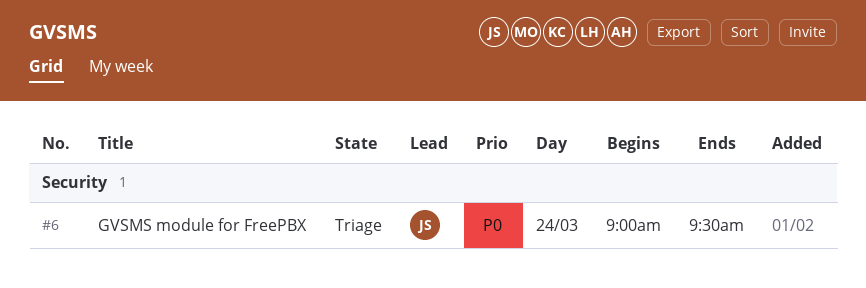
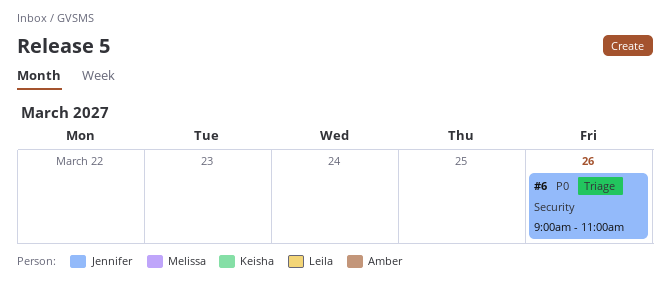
#6, day: Mar 24 -> Mar 26
#6, ends: 09:30 -> 11:00

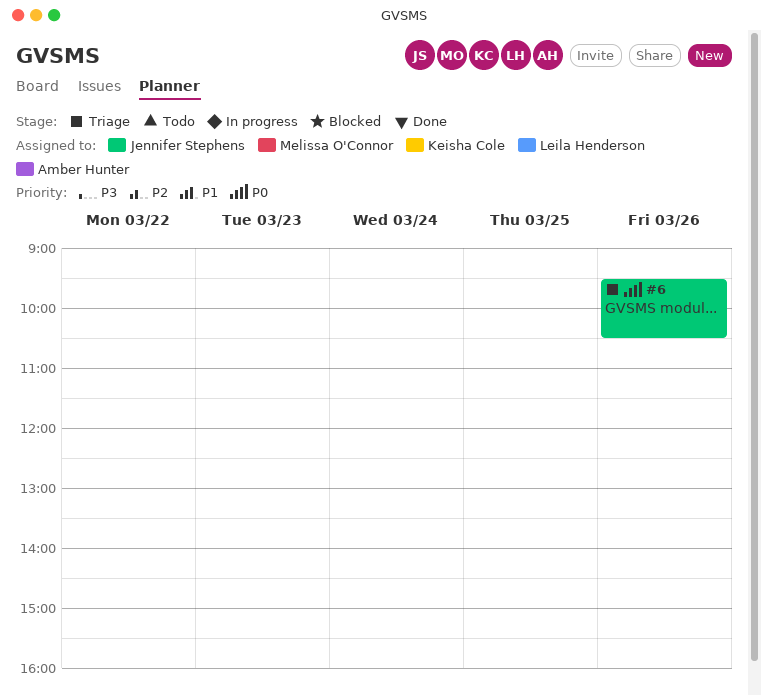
#6, begins: 09:00 -> 09:30
#6, ends: 11:00 -> 10:30

